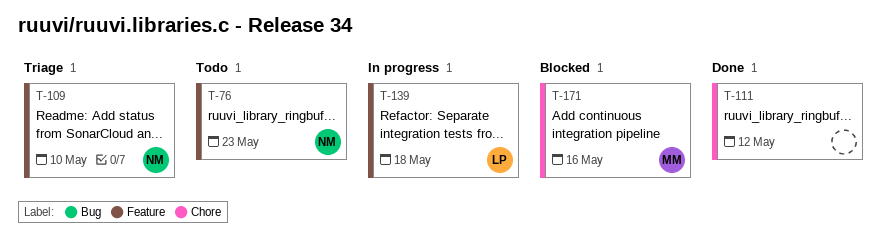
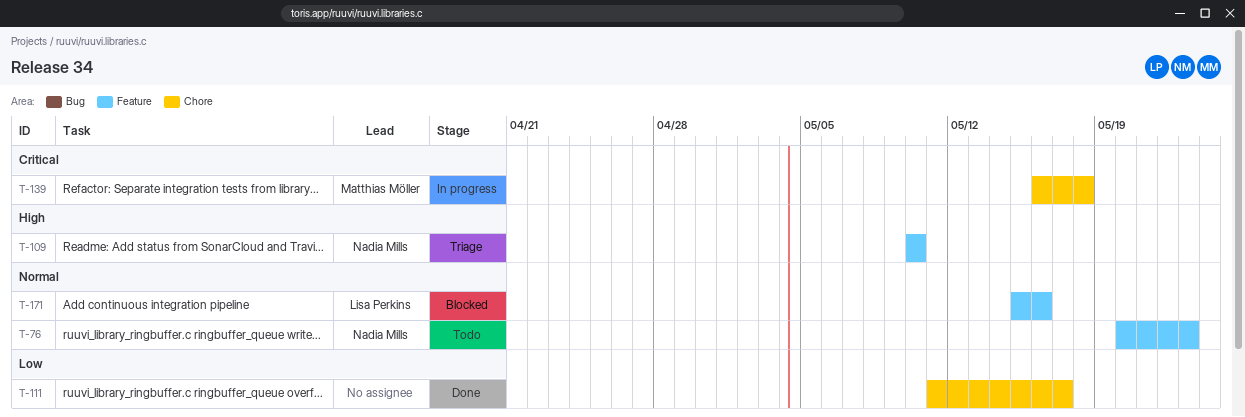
T-111, due: May 12 -> May 17
T-139, owner: Lisa Perkins -> Matthias Möller
T-139, label: Feature -> Chore
T-171, owner: Matthias Möller -> Lisa Perkins
T-171, label: Chore -> Feature

